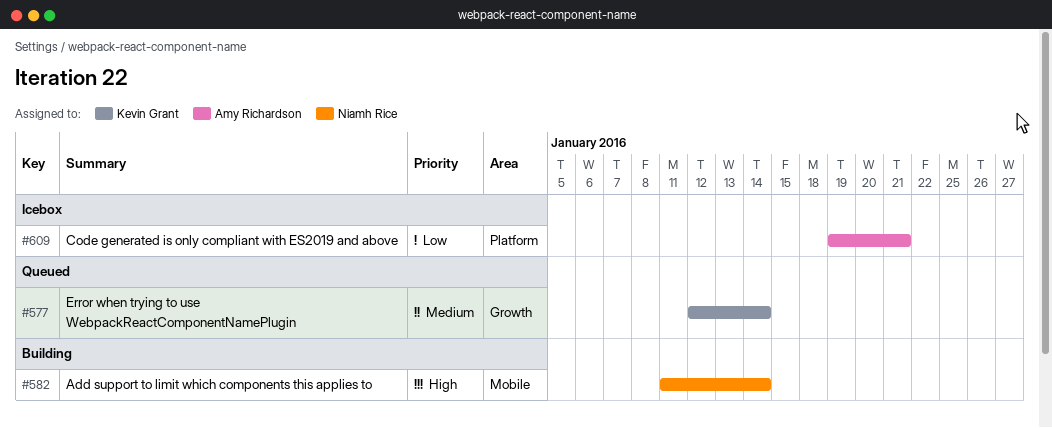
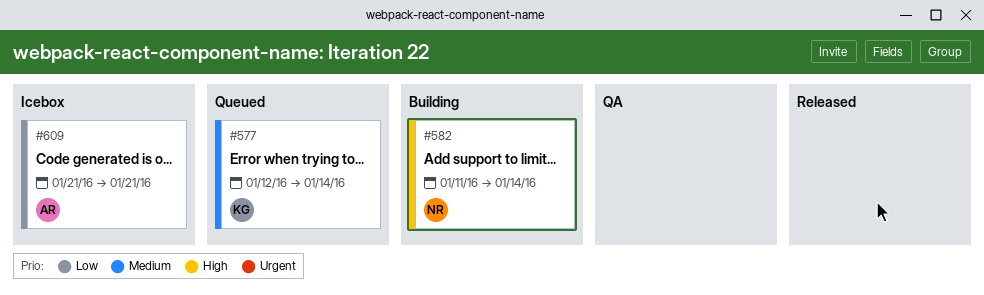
#609, start: Jan 19 -> Jan 21

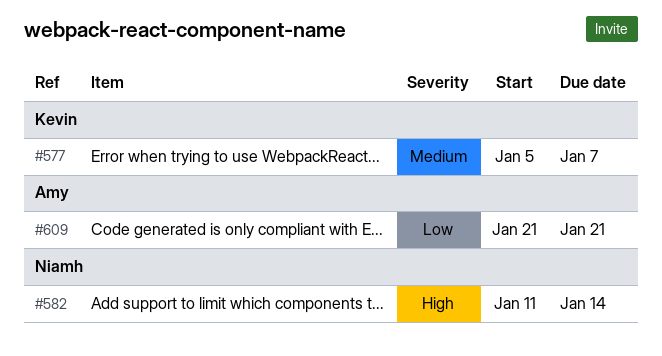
#577, start: Jan 12 -> Jan 5
#577, due: Jan 14 -> Jan 7

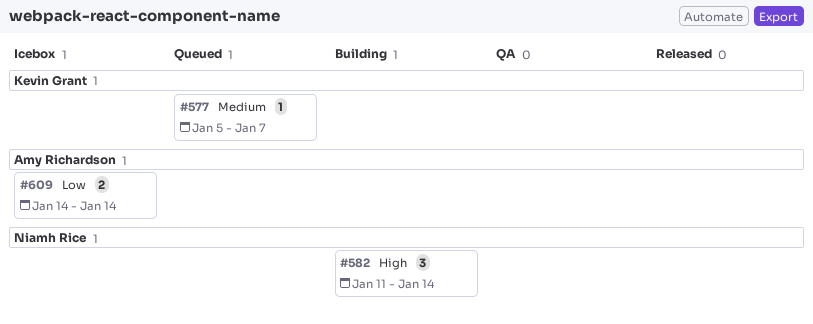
#609, start: Jan 21 -> Jan 14
#609, due: Jan 21 -> Jan 14

